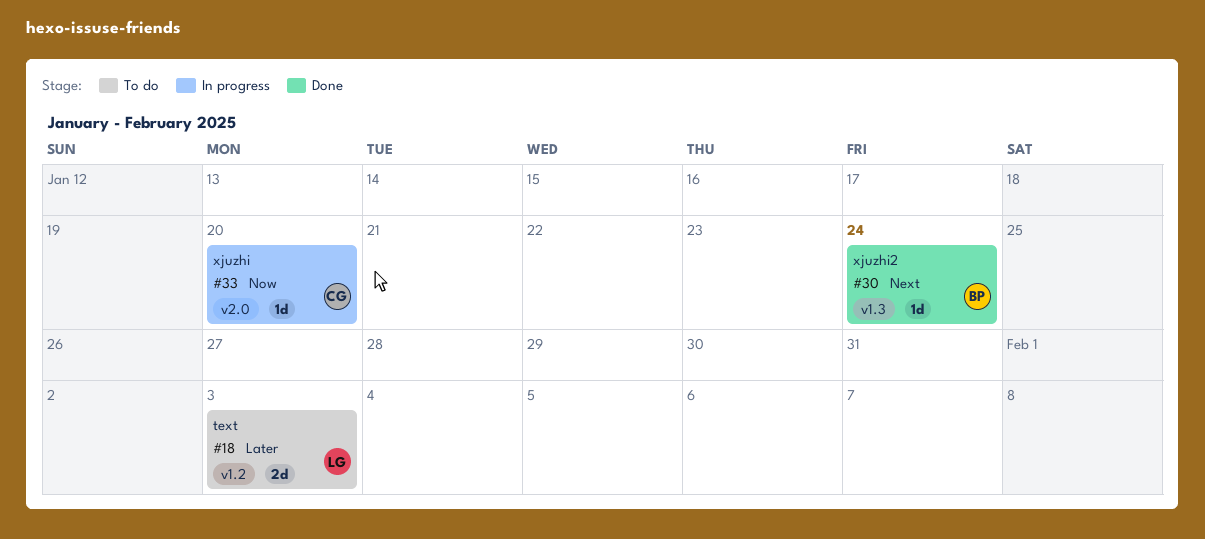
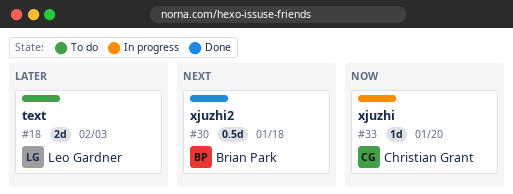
#30, estimate: 1d -> 0.5d
#30, due: Jan 24 -> Jan 18

